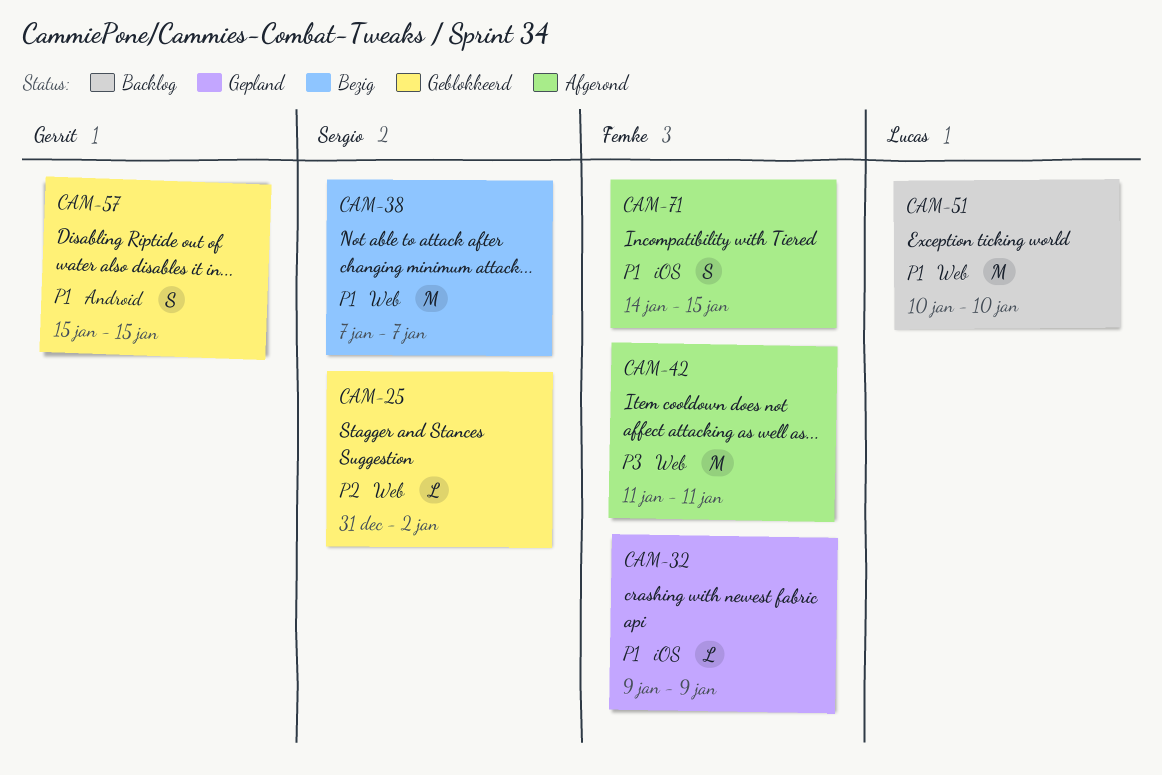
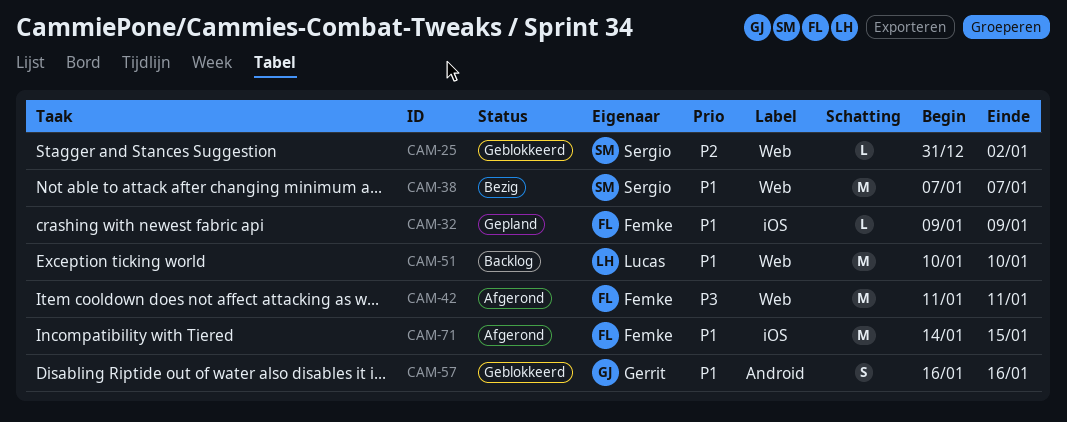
CAM-57, start: Jan 15 -> Jan 16
CAM-57, due: Jan 15 -> Jan 16
CAM-71, estimate: S -> M

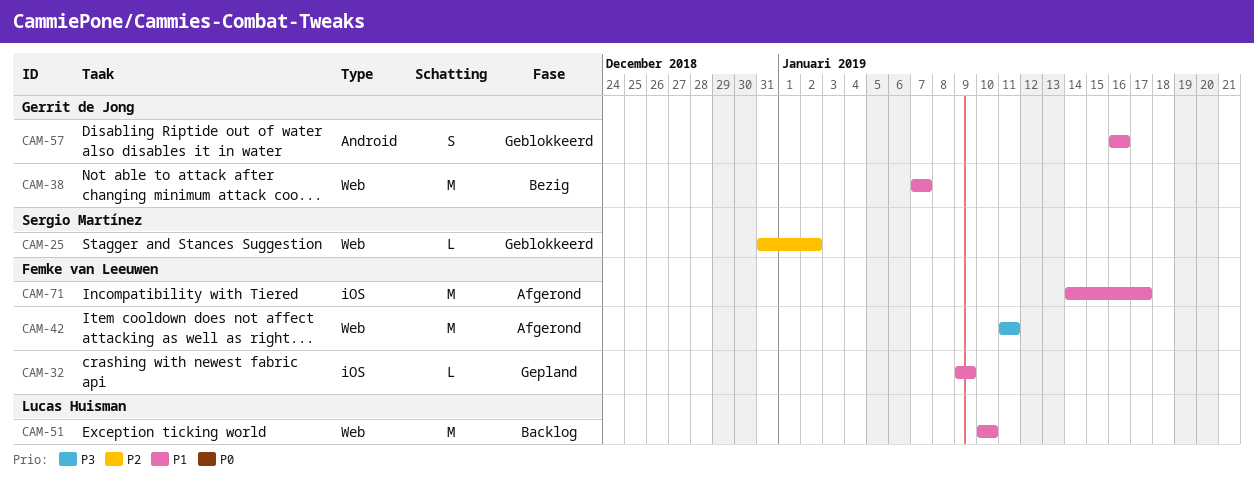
CAM-38, owner: Sergio Martínez -> Gerrit de Jong
CAM-71, due: Jan 15 -> Jan 17

